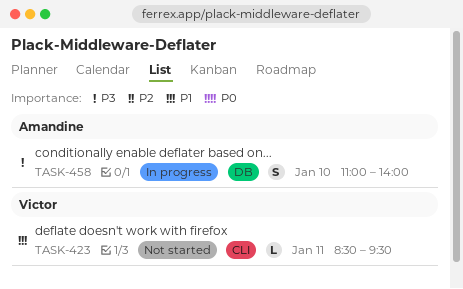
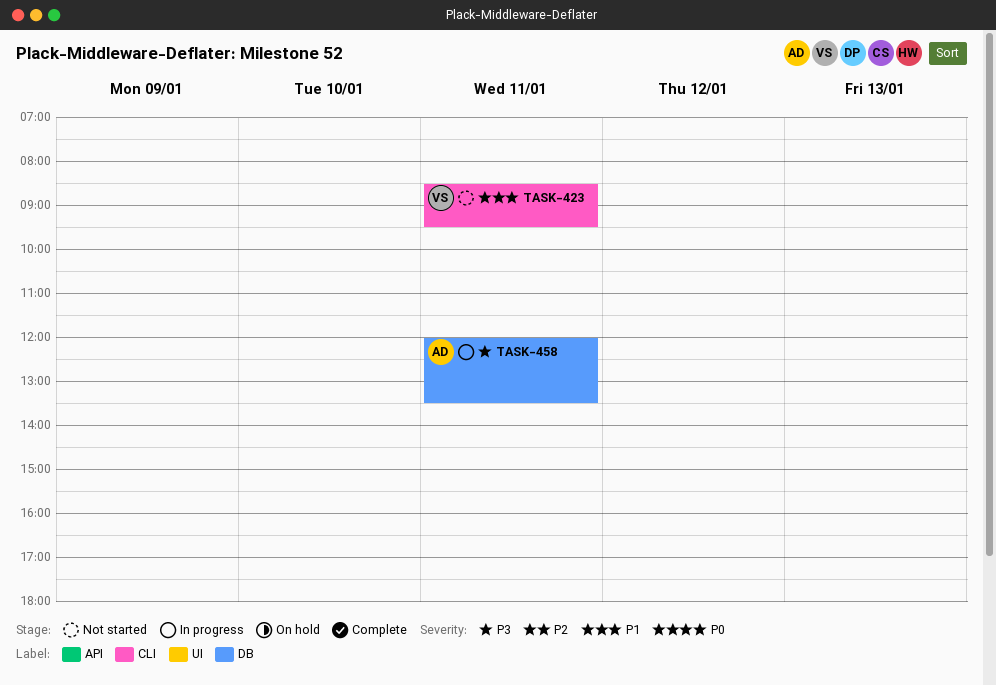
TASK-458, day: Jan 10 -> Jan 11
TASK-458, begins: 11:00 -> 12:00
TASK-458, ends: 14:00 -> 13:30

